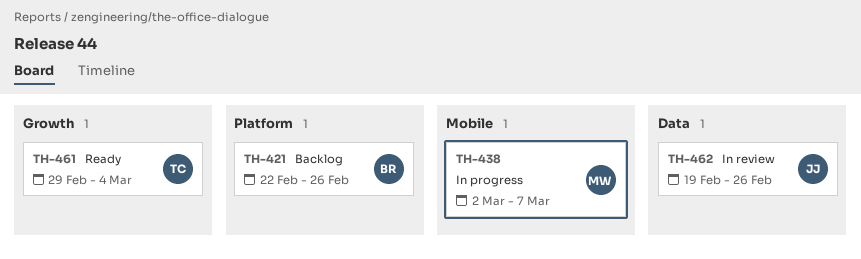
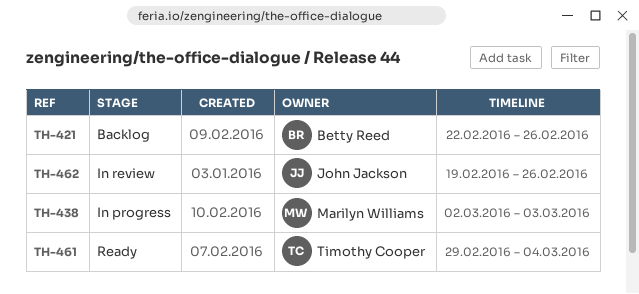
TH-438, due: Mar 7 -> Mar 3

